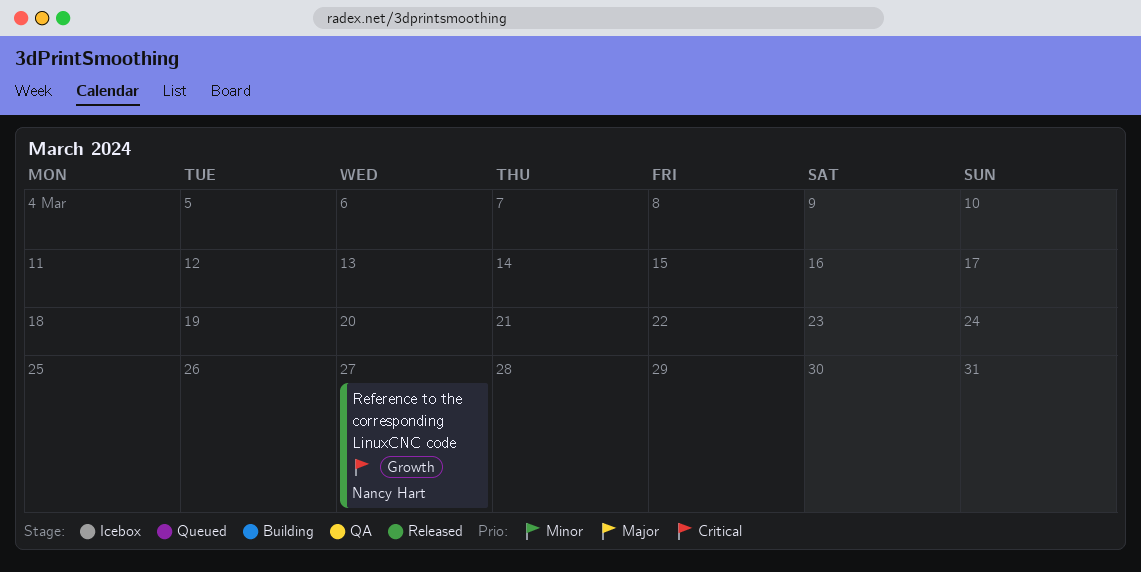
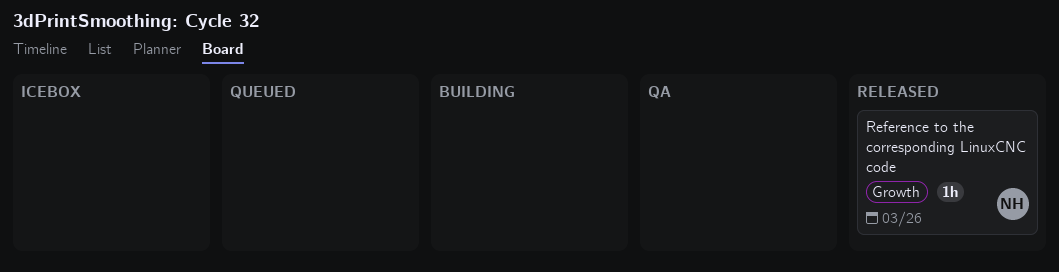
Reference to the corresponding LinuxCNC code, due: Mar 27 -> Mar 26

